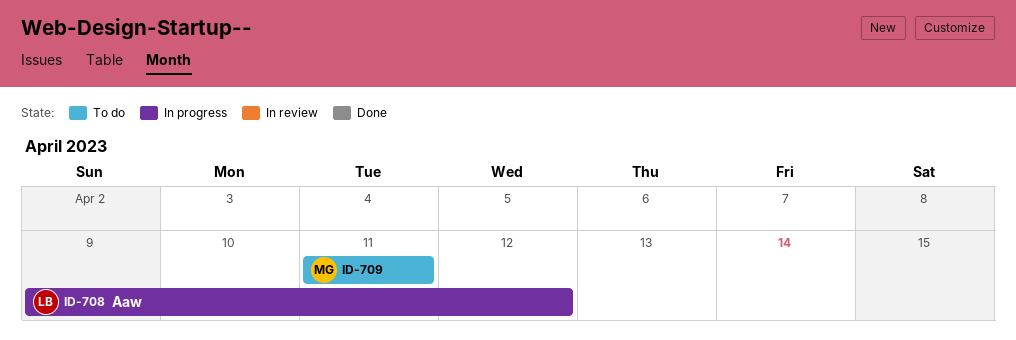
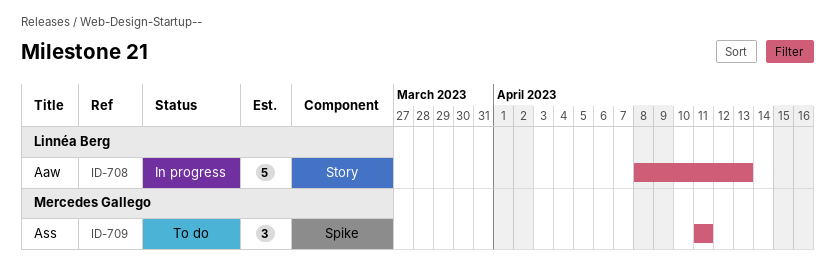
ID-708, start: Apr 9 -> Apr 8
ID-708, due: Apr 12 -> Apr 13

